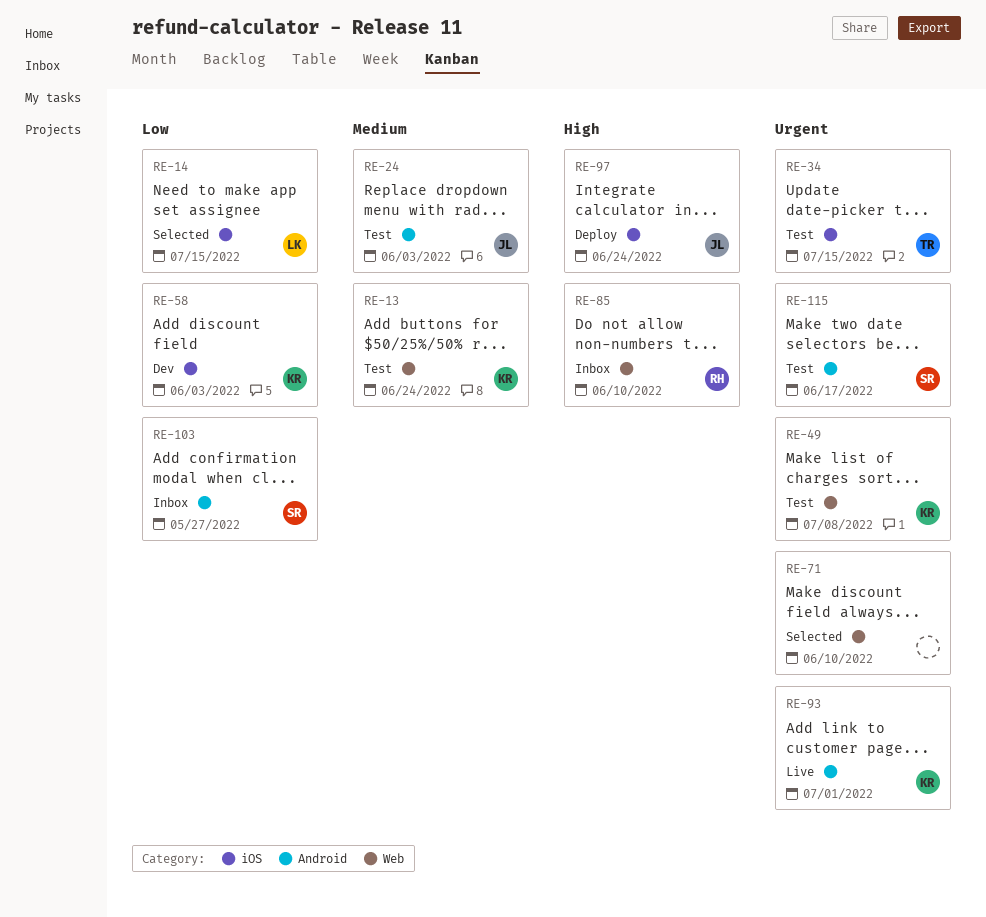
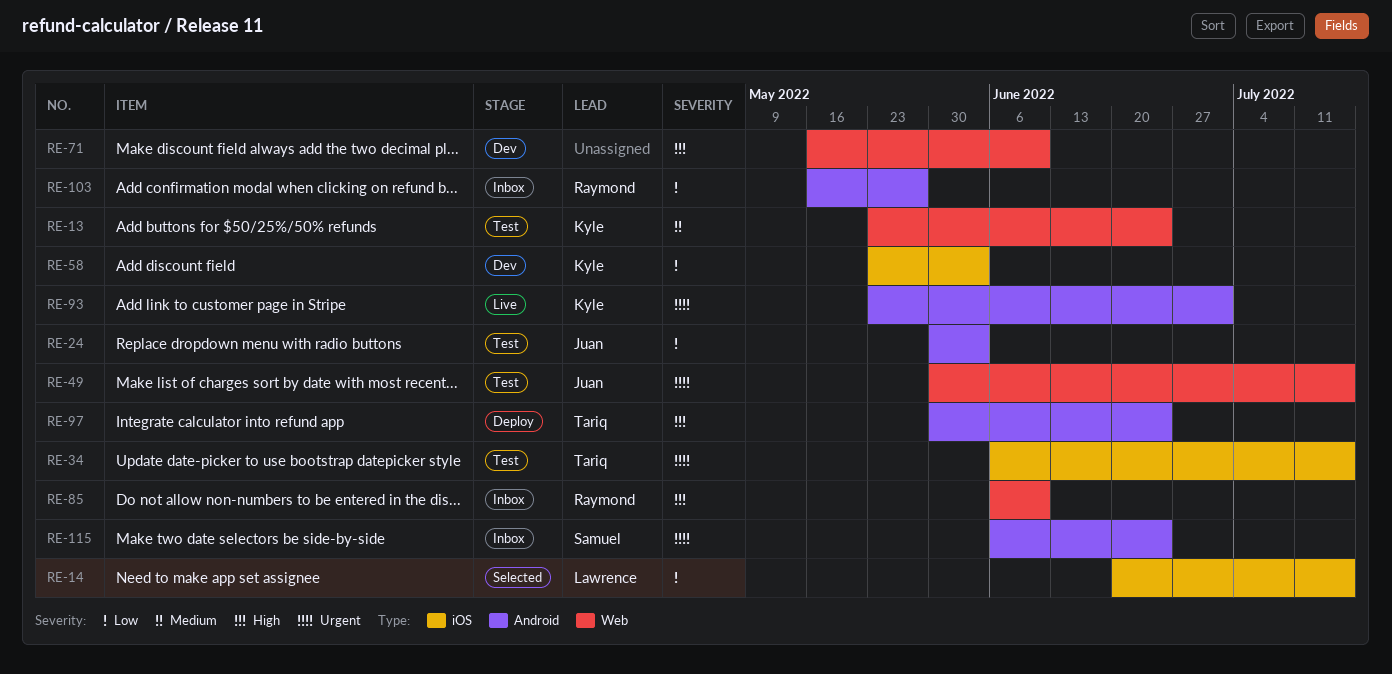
RE-24, priority: Medium -> Low
RE-49, owner: Kyle -> Juan
RE-49, due: Jul 8 -> Jul 15
RE-71, status: Selected -> Dev
RE-71, priority: Urgent -> High
RE-97, owner: Juan -> Tariq
RE-97, label: iOS -> Android
RE-103, owner: Samuel -> Raymond
RE-115, status: Test -> Inbox
RE-115, due: Jun 17 -> Jun 24

